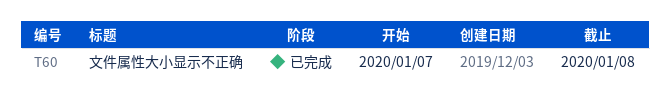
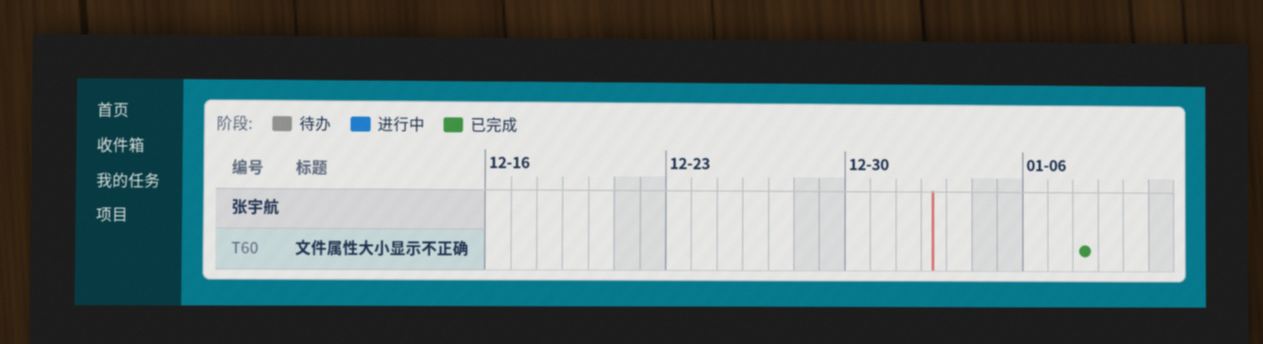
T60, start: Jan 7 -> Jan 8

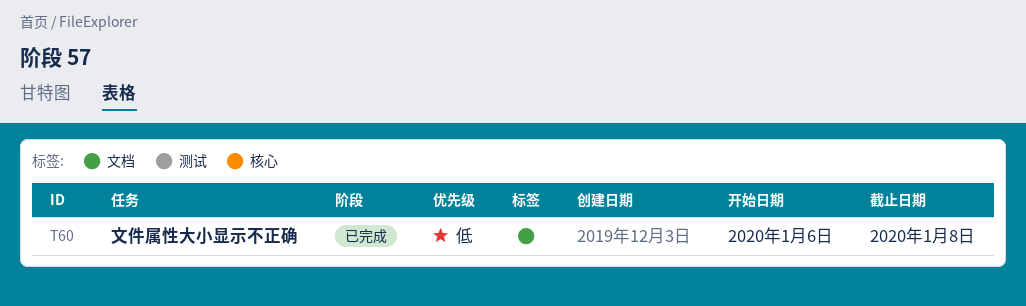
T60, start: Jan 8 -> Jan 6

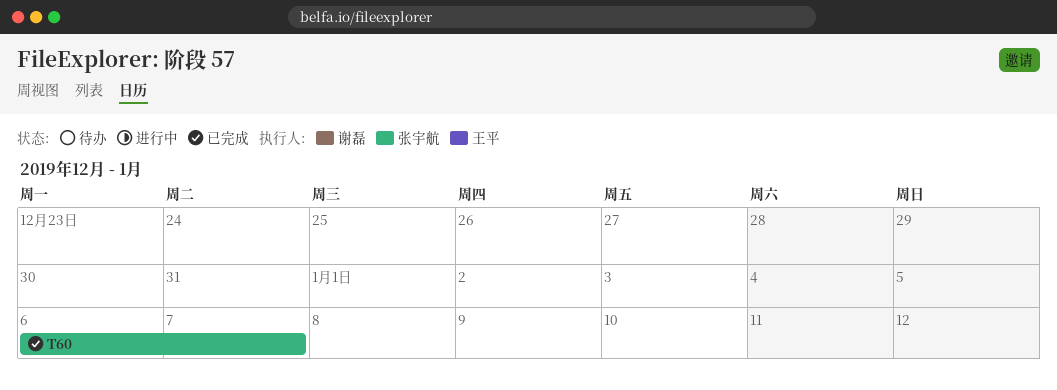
T60, due: Jan 8 -> Jan 7

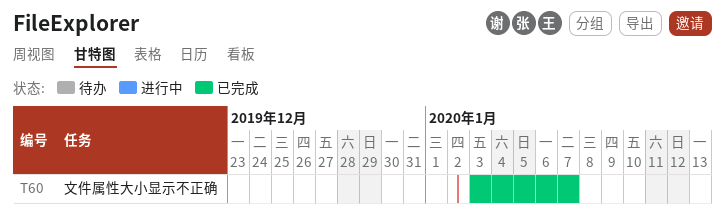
T60, start: Jan 6 -> Jan 3

